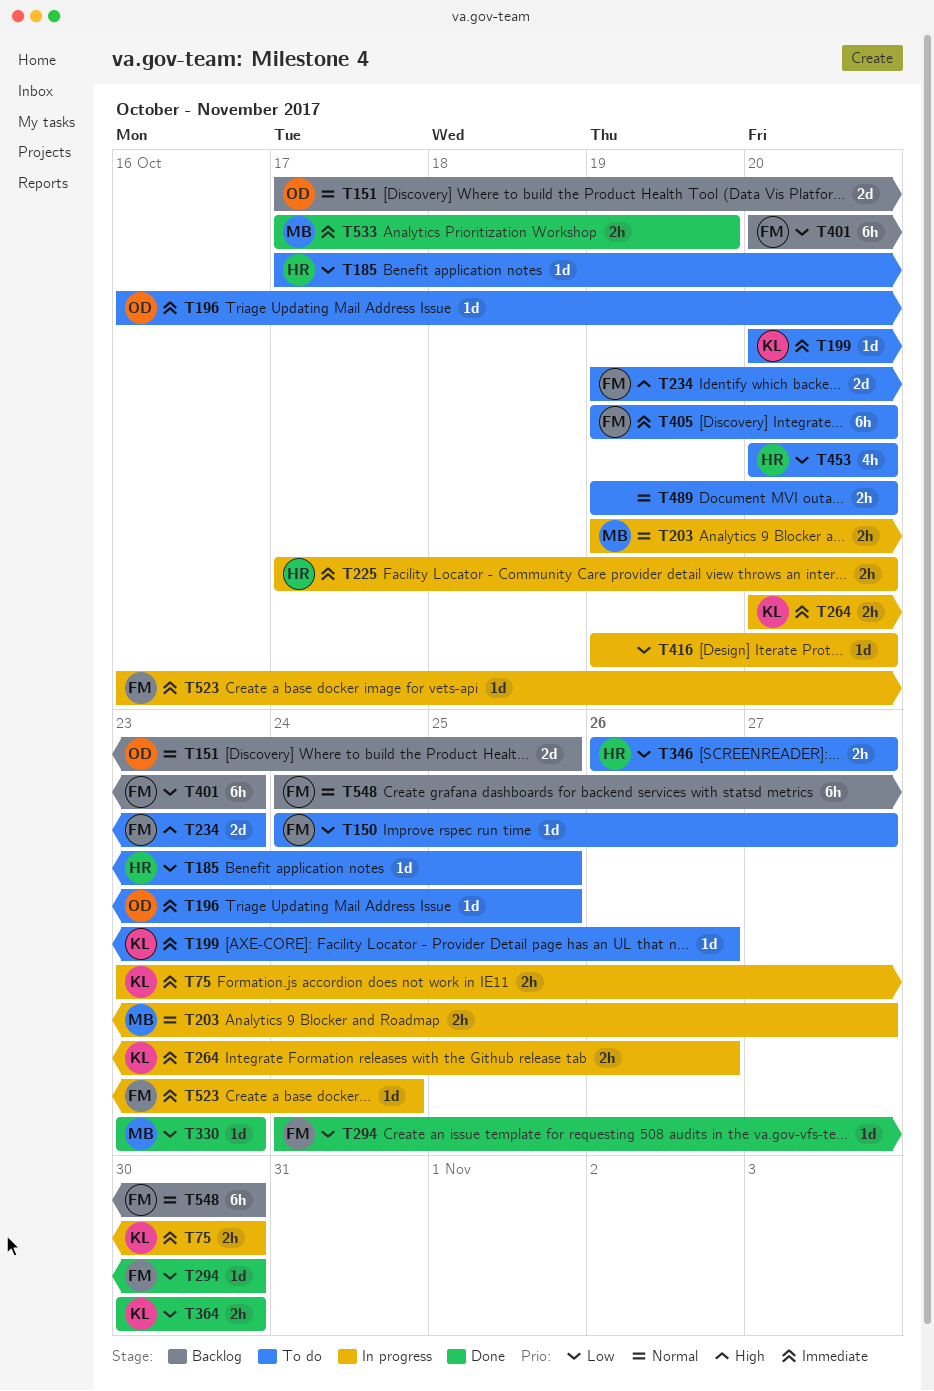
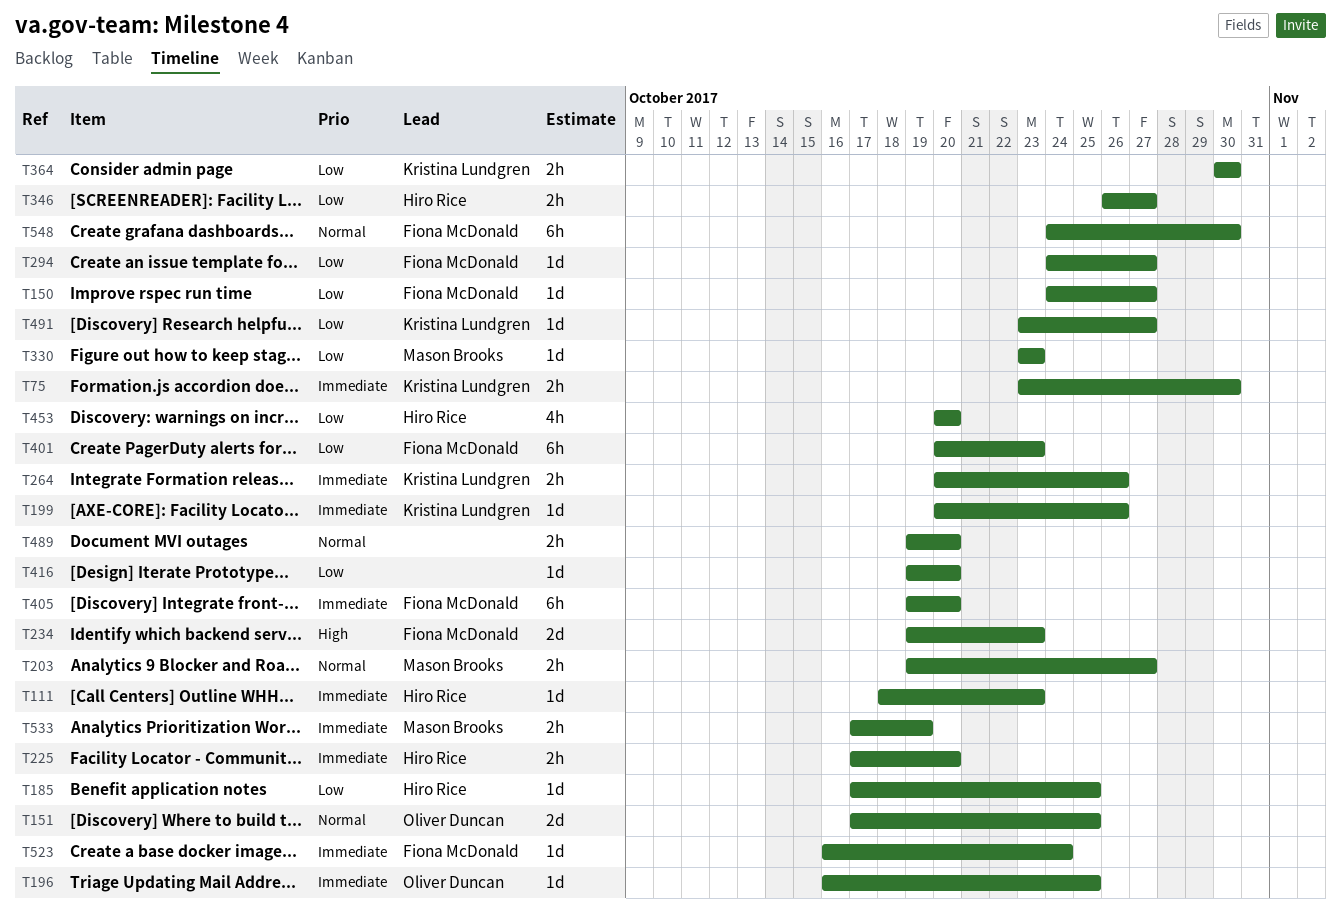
T111: none -> present
T294, due: Oct 30 -> Oct 27
T491: none -> present

